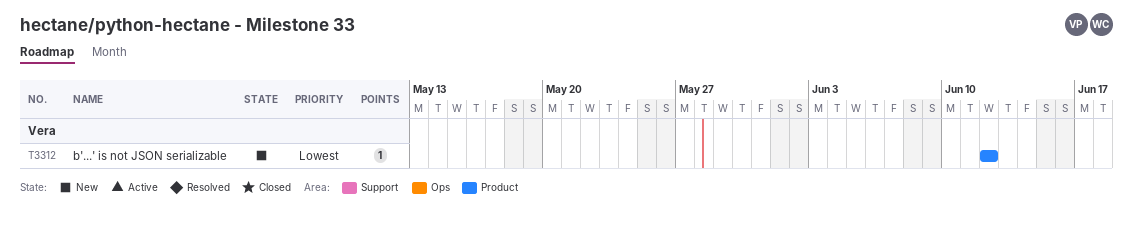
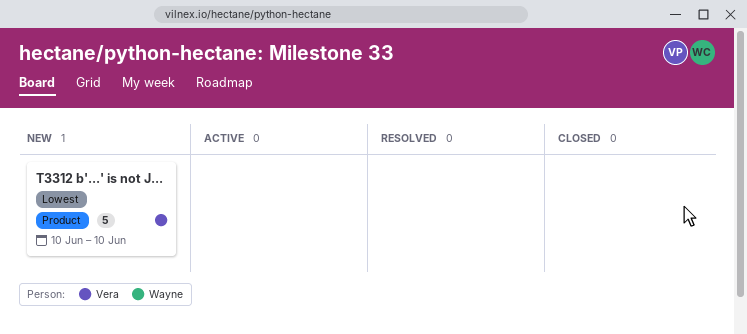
T3312, estimate: 1 -> 5
T3312, start: Jun 12 -> Jun 10
T3312, due: Jun 12 -> Jun 10

